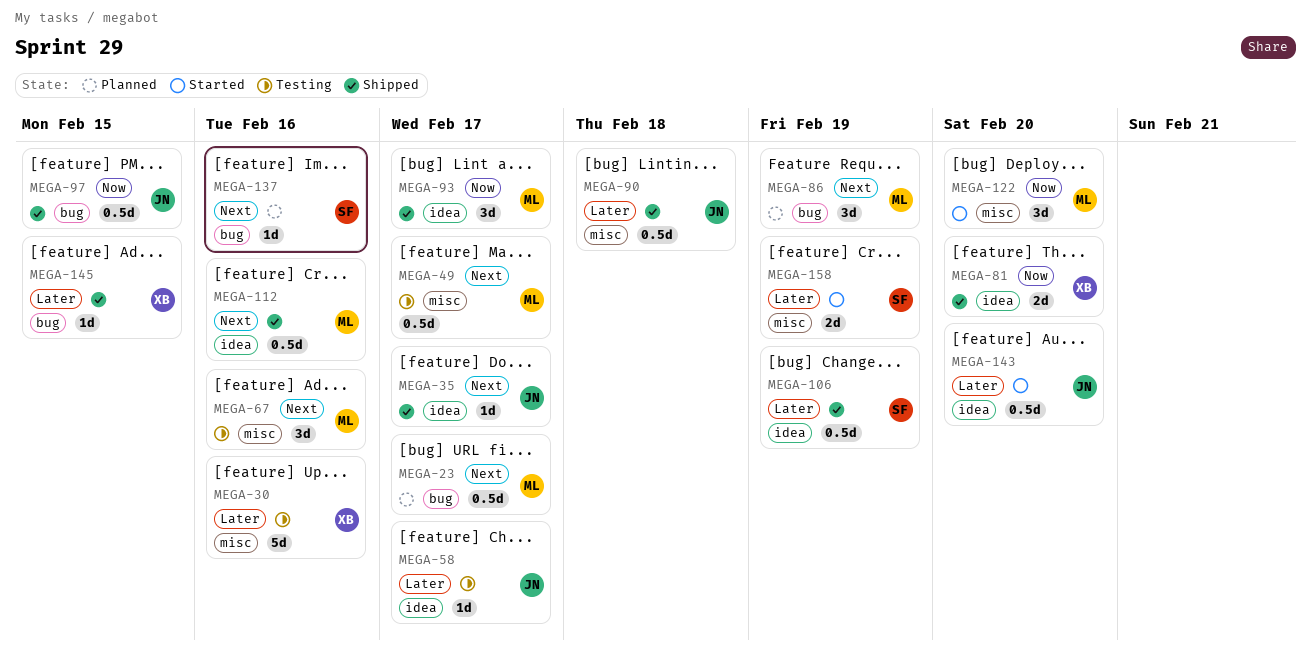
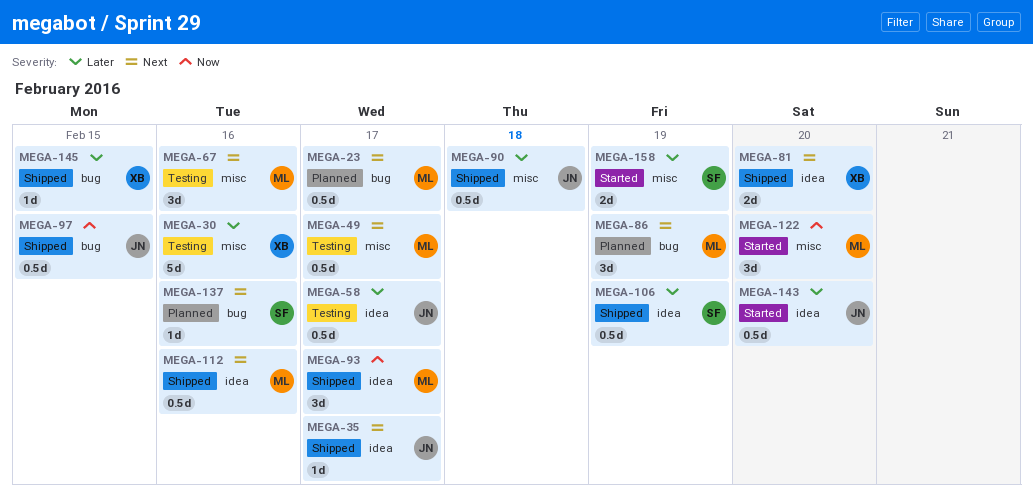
MEGA-58, estimate: 1d -> 0.5d
MEGA-81, priority: Now -> Next

